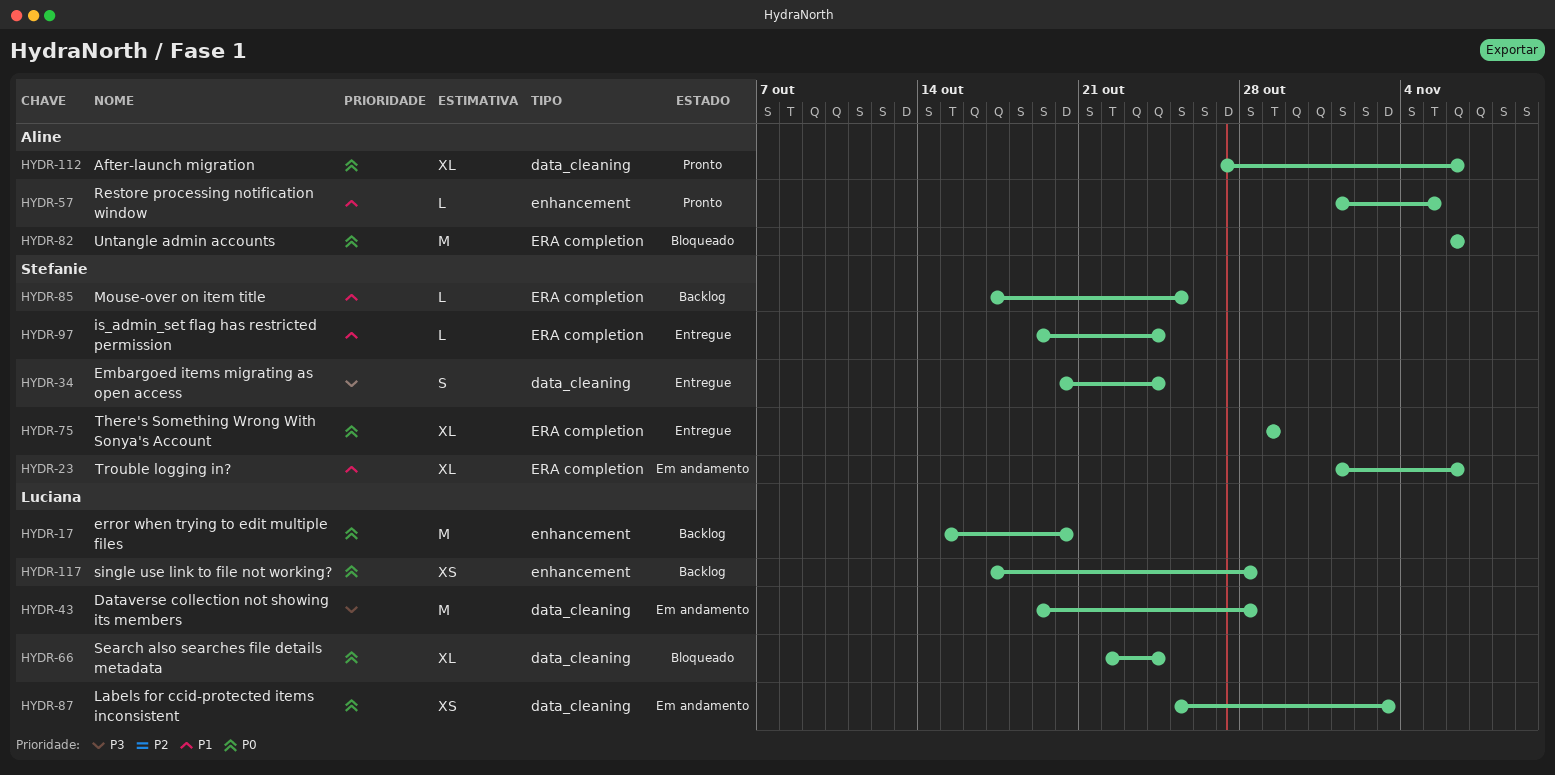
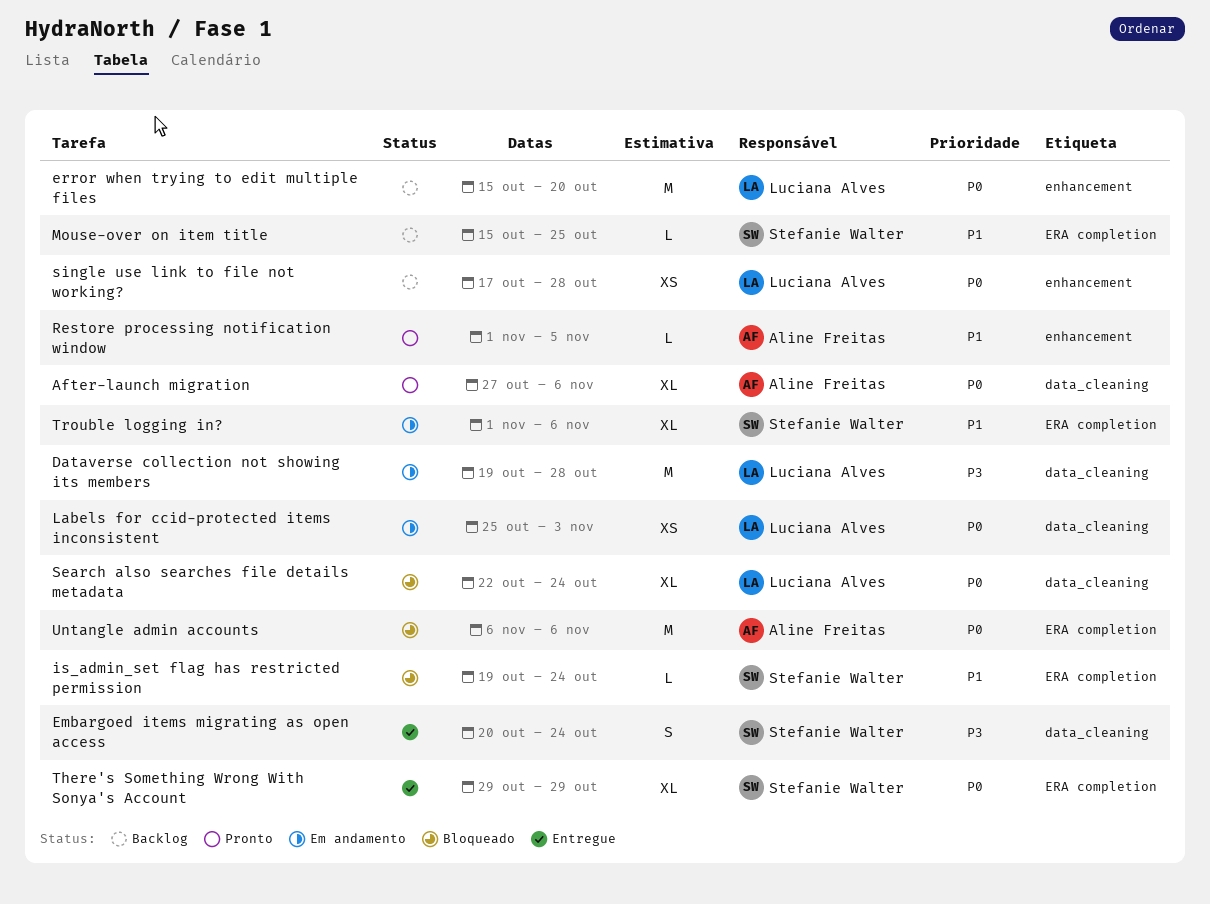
is_admin_set flag has restricted permission, status: Entregue -> Bloqueado
Mouse-over on item title, start: Oct 17 -> Oct 15

